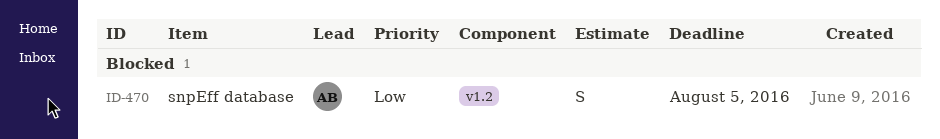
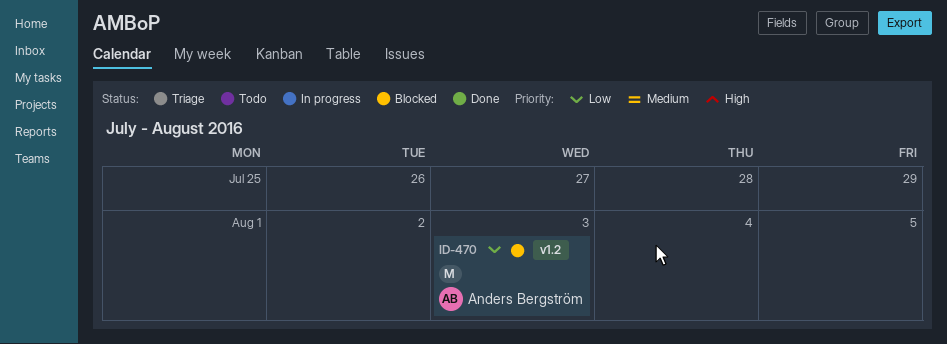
ID-470, estimate: S -> M
ID-470, due: Aug 5 -> Aug 3

